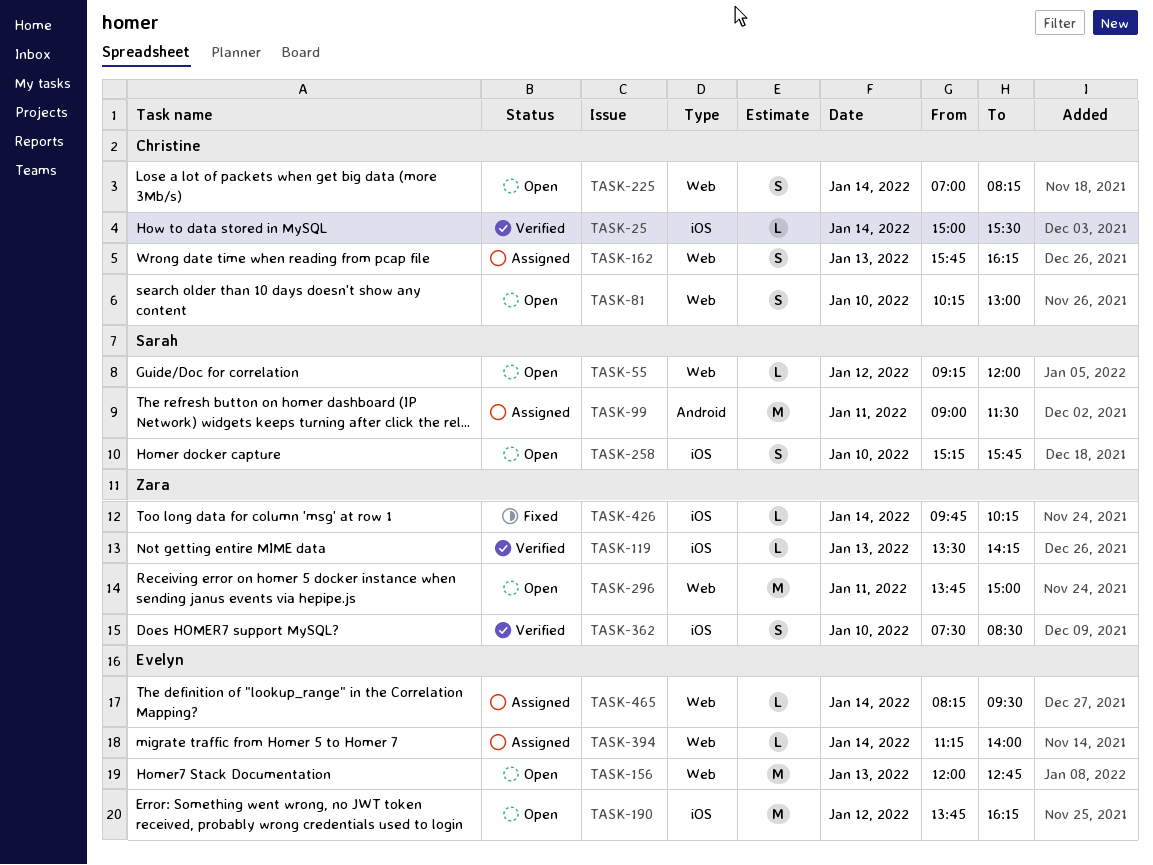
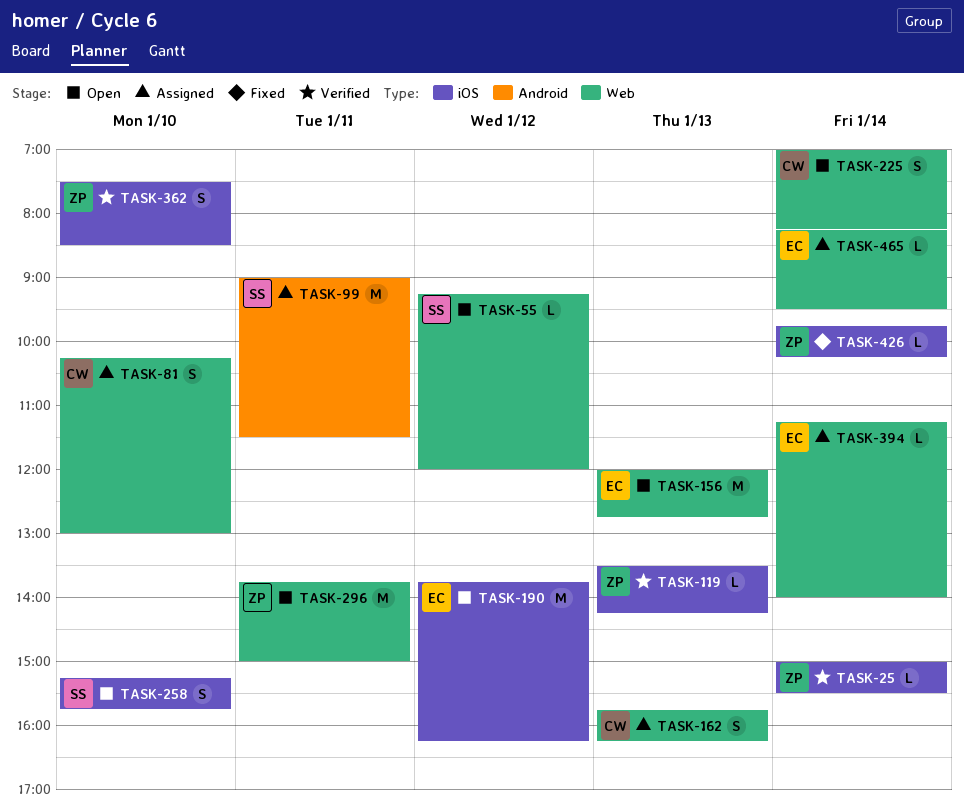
TASK-25, owner: Christine -> Zara
TASK-81, status: Open -> Assigned

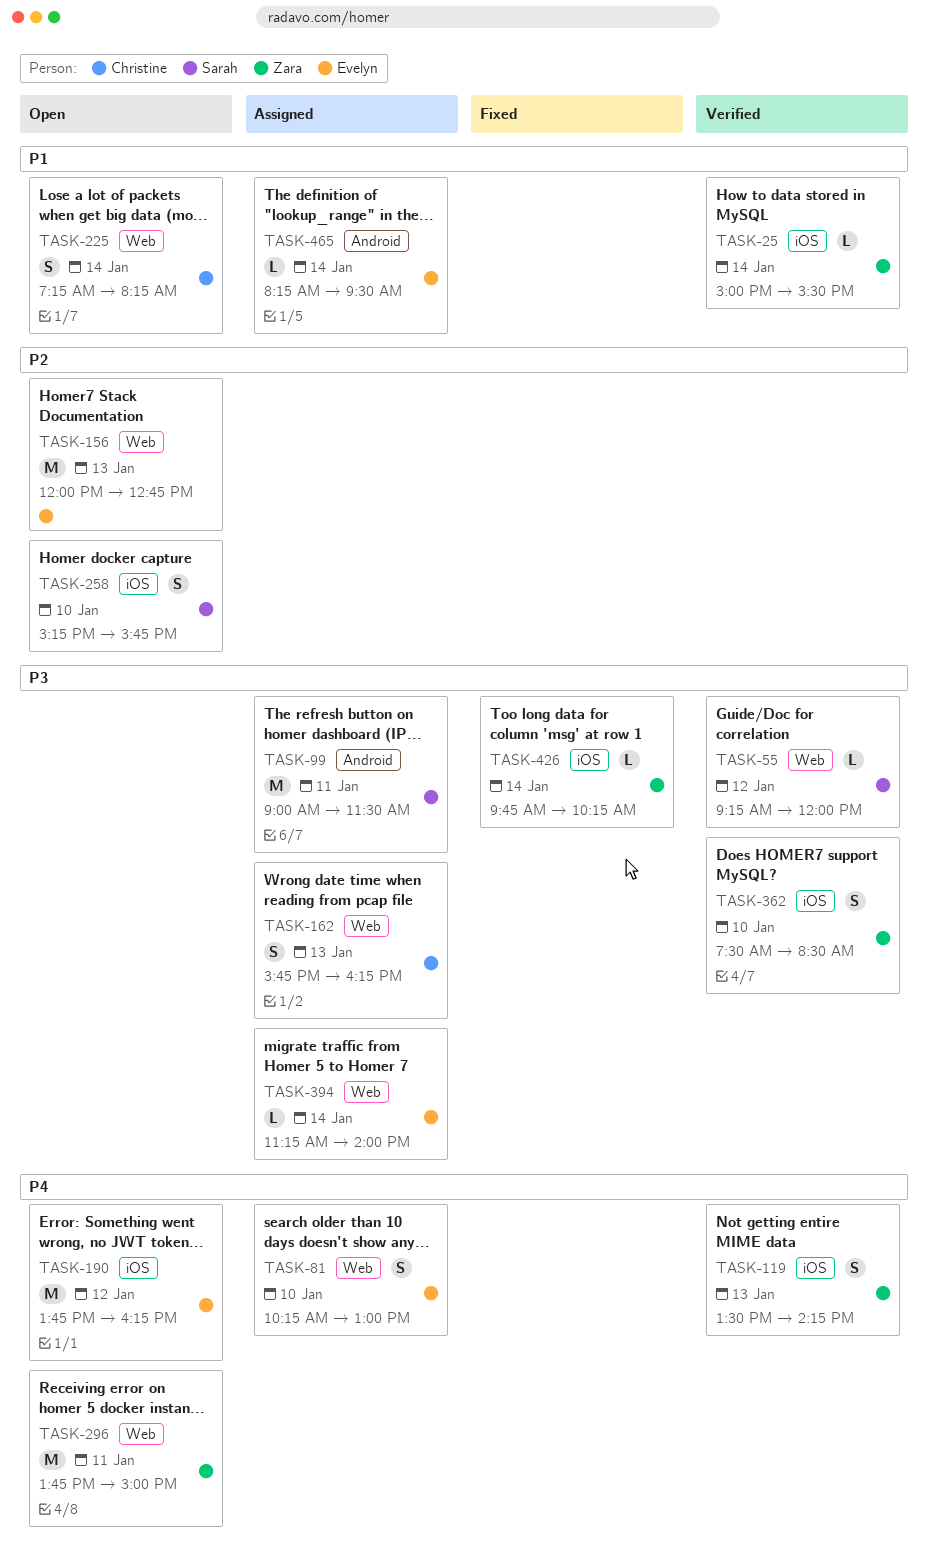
TASK-55, status: Open -> Verified
TASK-81, owner: Christine -> Evelyn
TASK-119, estimate: L -> S
TASK-225, begins: 07:00 -> 07:15
TASK-465, label: Web -> Android

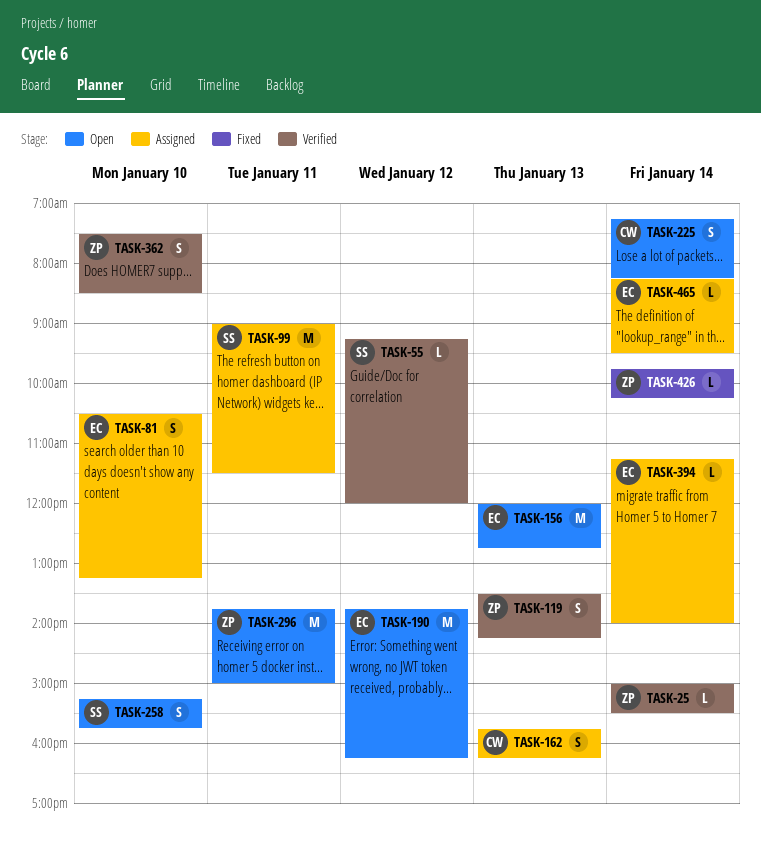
TASK-81, begins: 10:15 -> 10:30
TASK-81, ends: 13:00 -> 13:15

